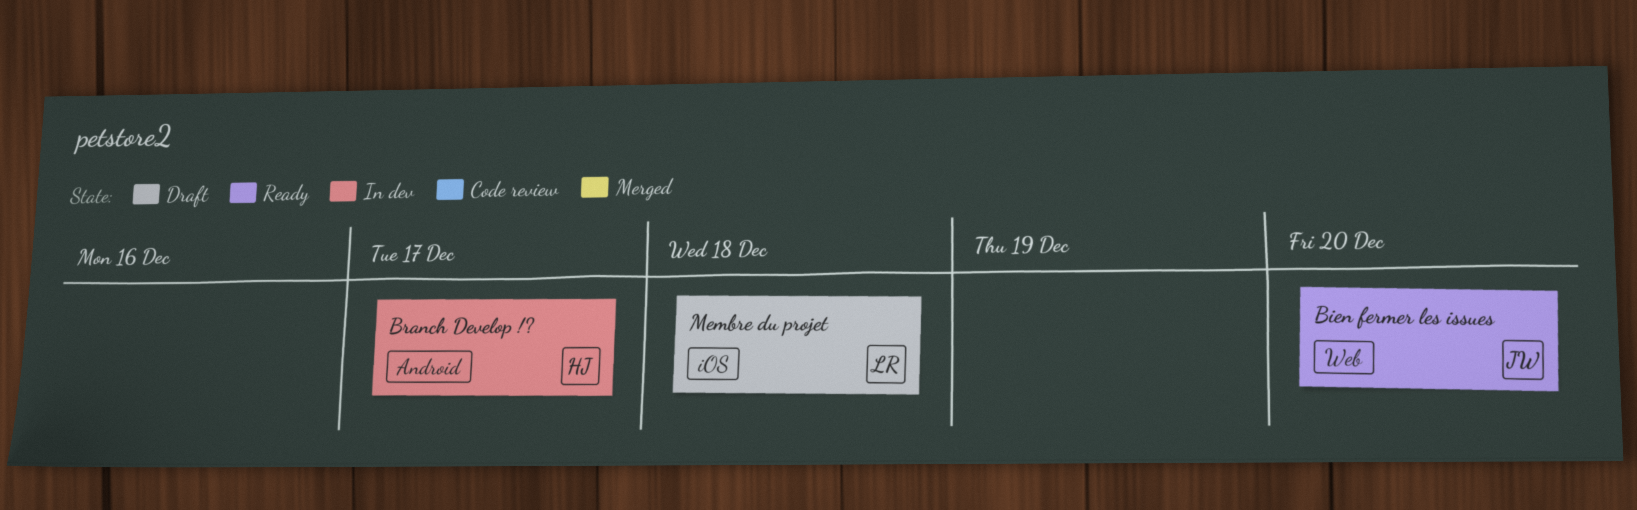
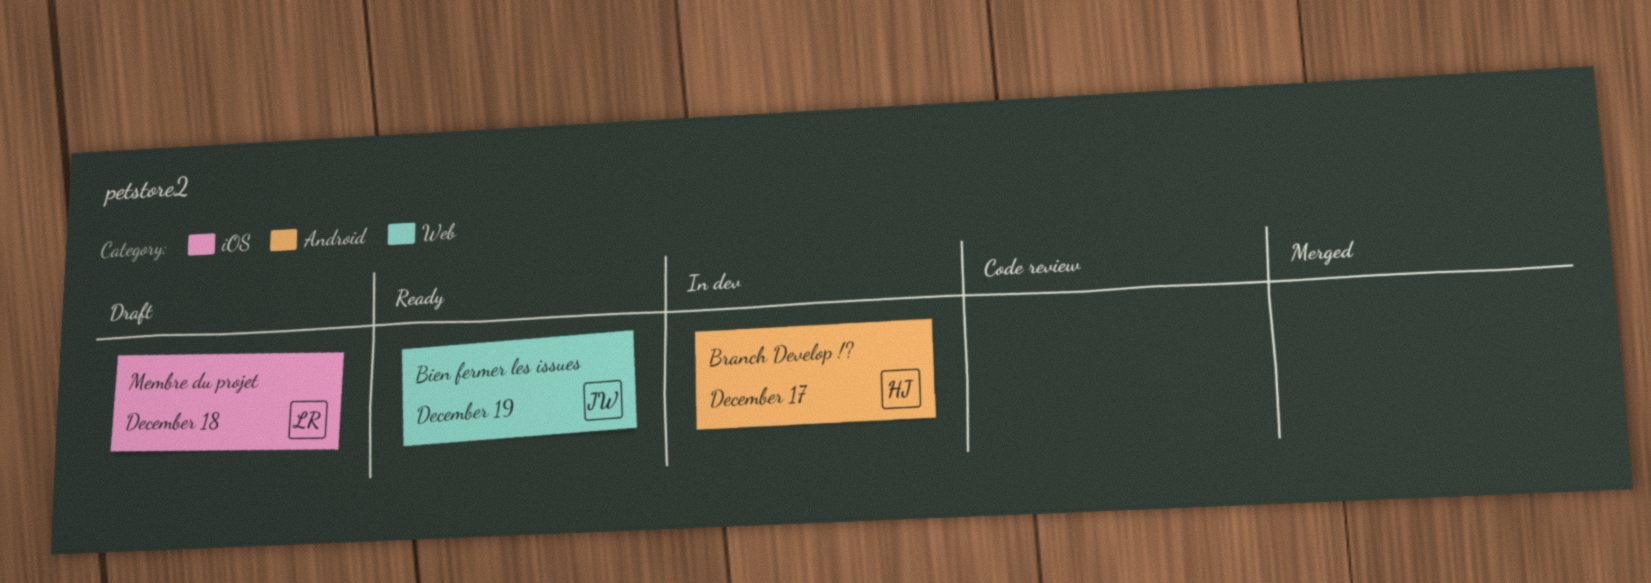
Bien fermer les issues, due: Dec 20 -> Dec 19

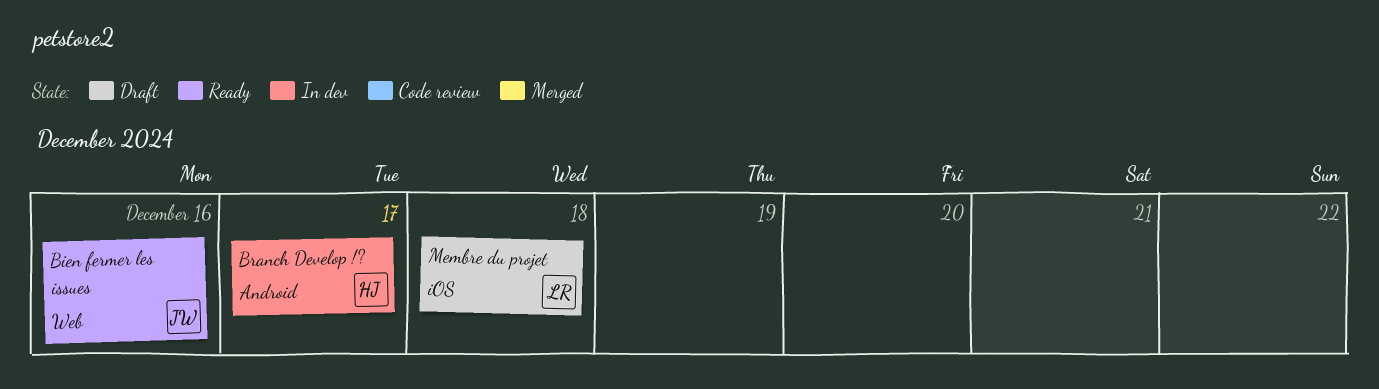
Bien fermer les issues, due: Dec 19 -> Dec 16

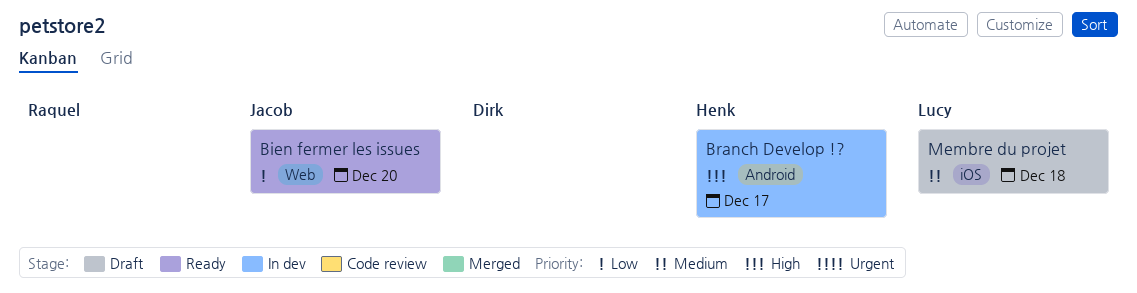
Bien fermer les issues, due: Dec 16 -> Dec 20

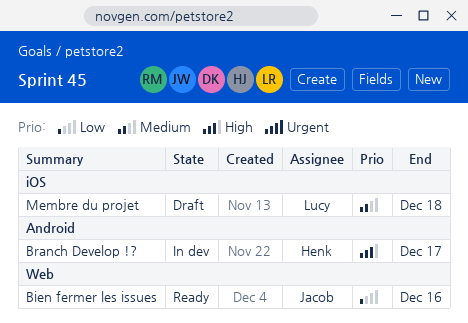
Bien fermer les issues, due: Dec 20 -> Dec 16

